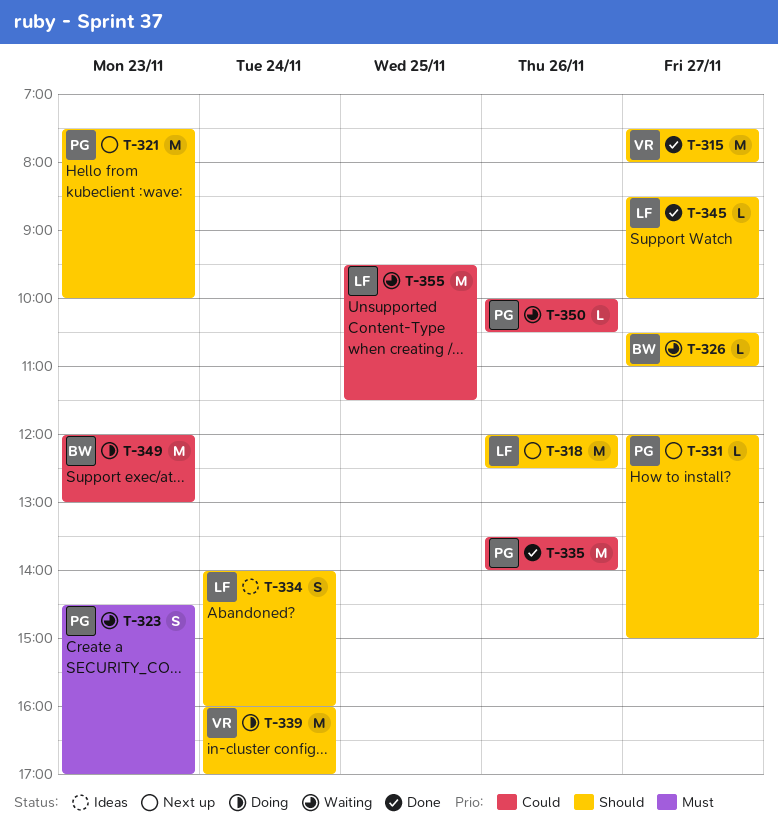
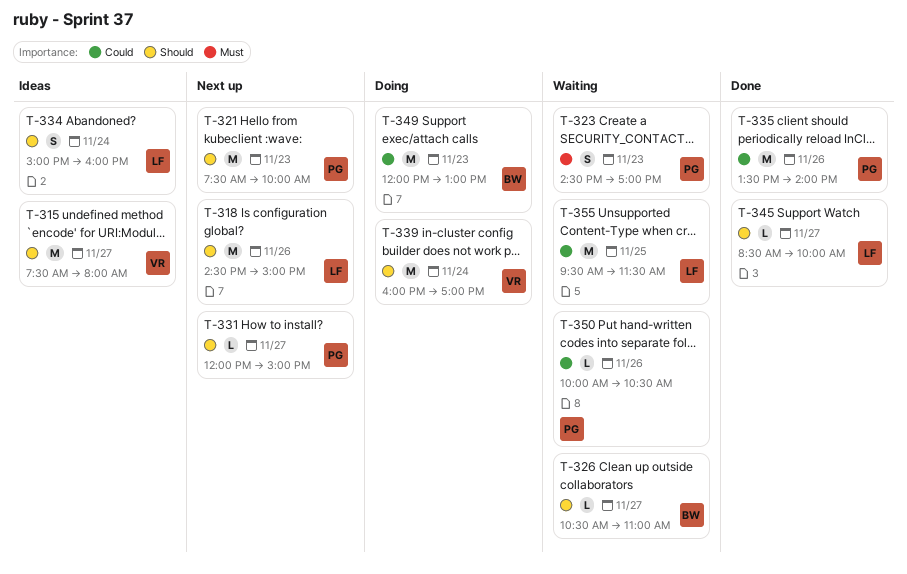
T-315, status: Done -> Ideas
T-318, begins: 12:00 -> 14:30
T-318, ends: 12:30 -> 15:00
T-334, begins: 14:00 -> 15:00

